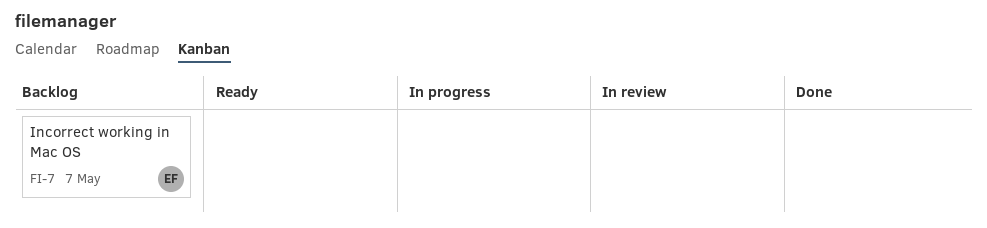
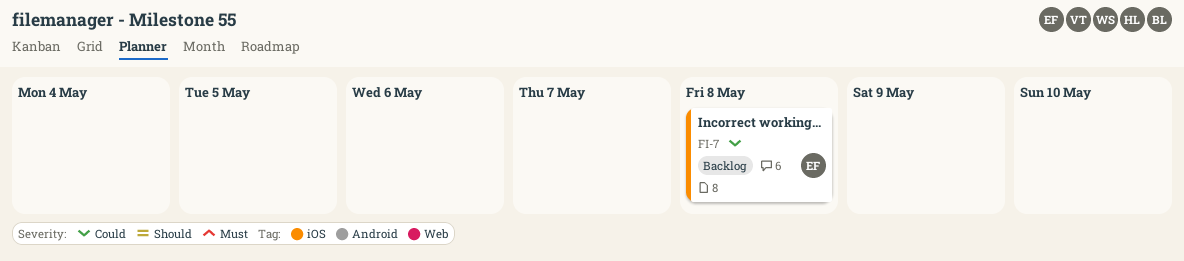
FI-7, due: May 7 -> May 8

